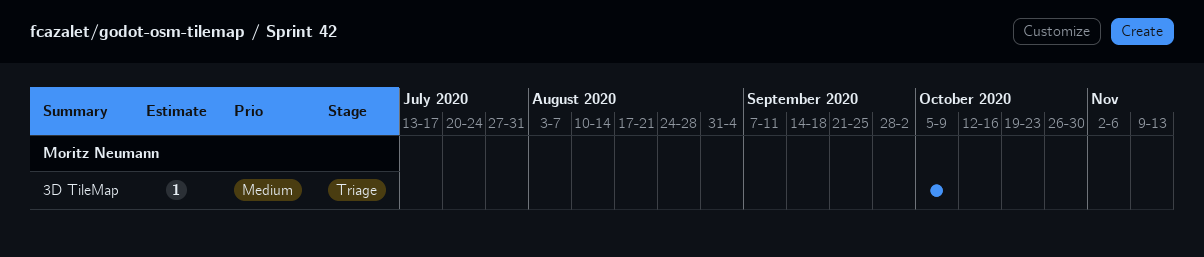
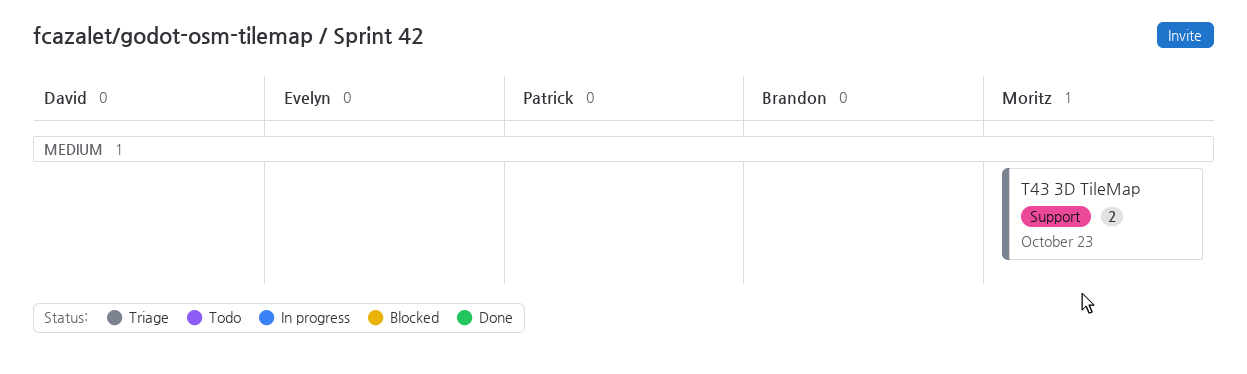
3D TileMap, estimate: 1 -> 2
3D TileMap, due: Oct 9 -> Oct 23

